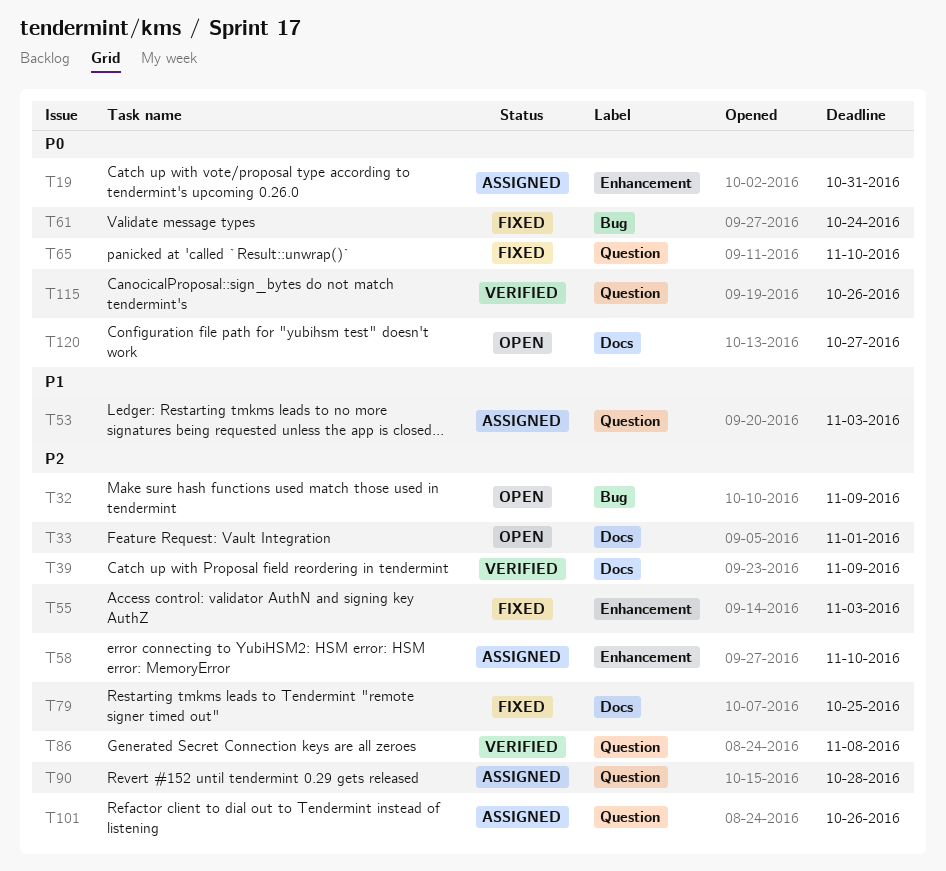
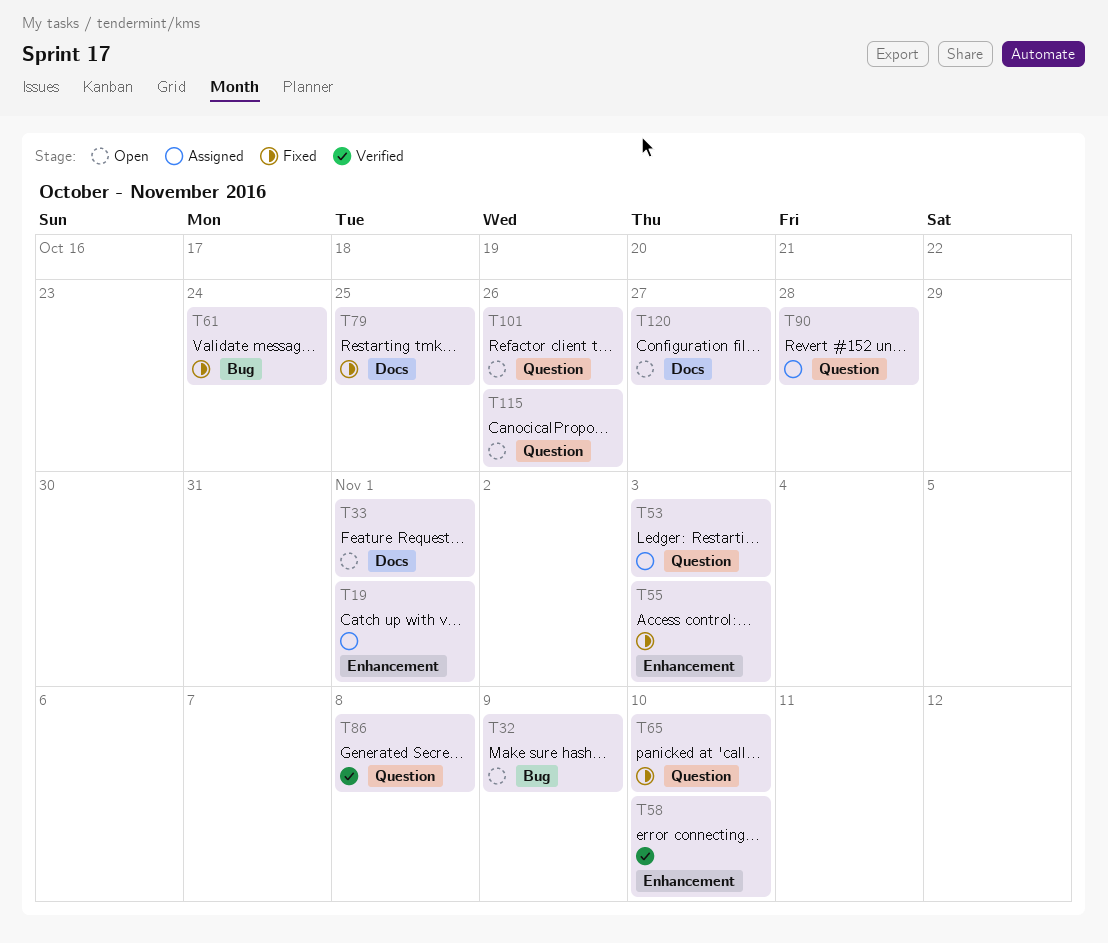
T19, due: Oct 31 -> Nov 1
T39: present -> none
T58, status: Assigned -> Verified
T101, status: Assigned -> Open
T115, status: Verified -> Open

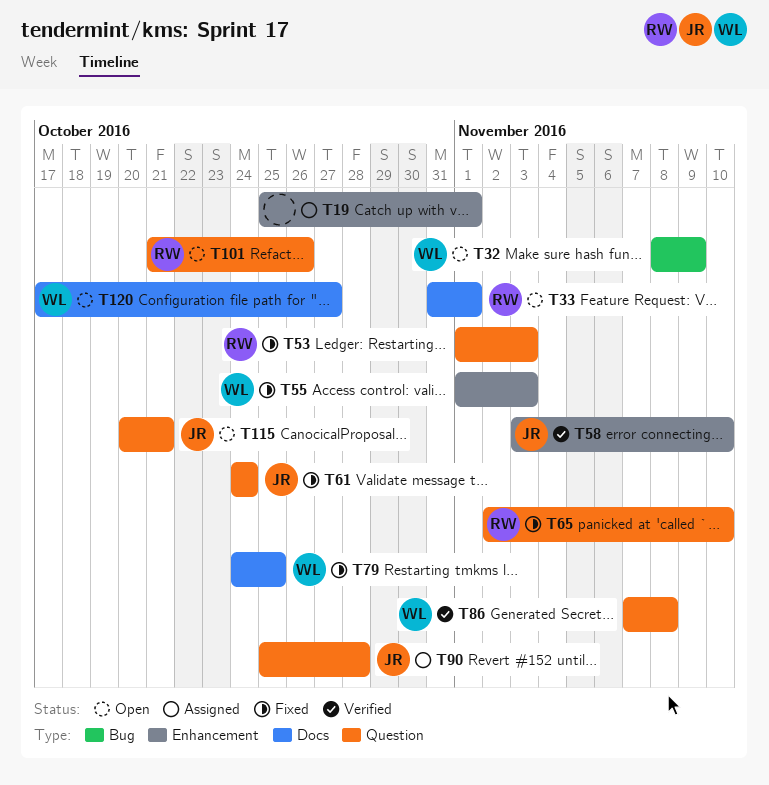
T53, status: Assigned -> Fixed
T61, label: Bug -> Question
T115, due: Oct 26 -> Oct 21

